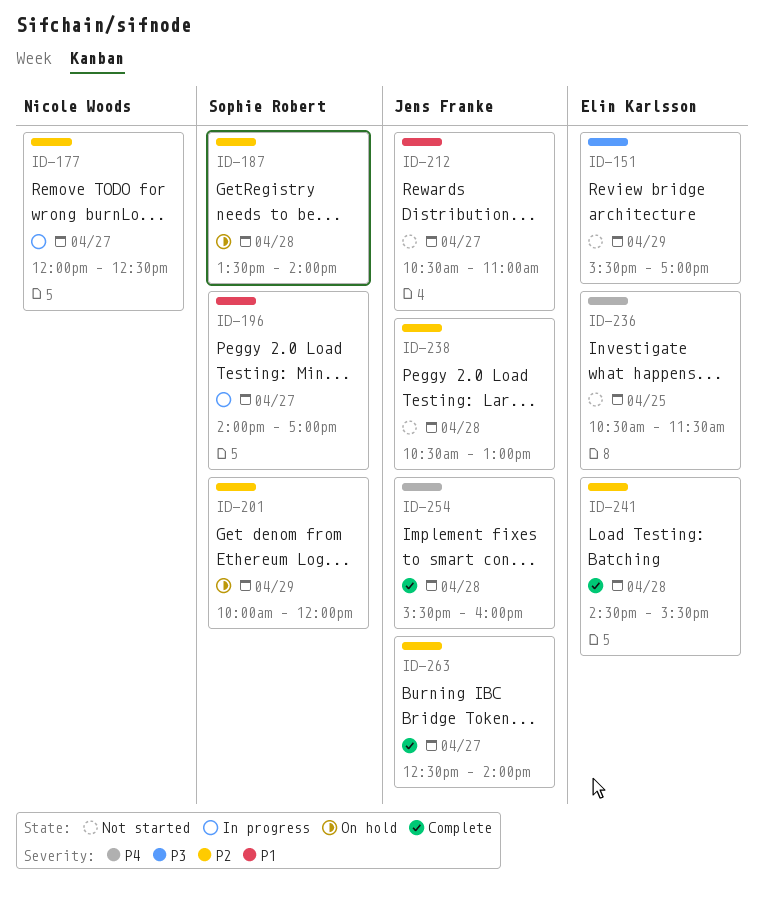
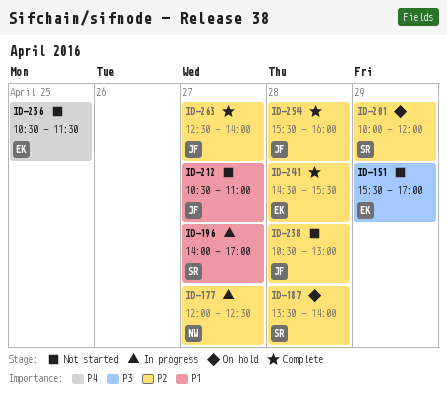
ID-254, priority: P4 -> P2

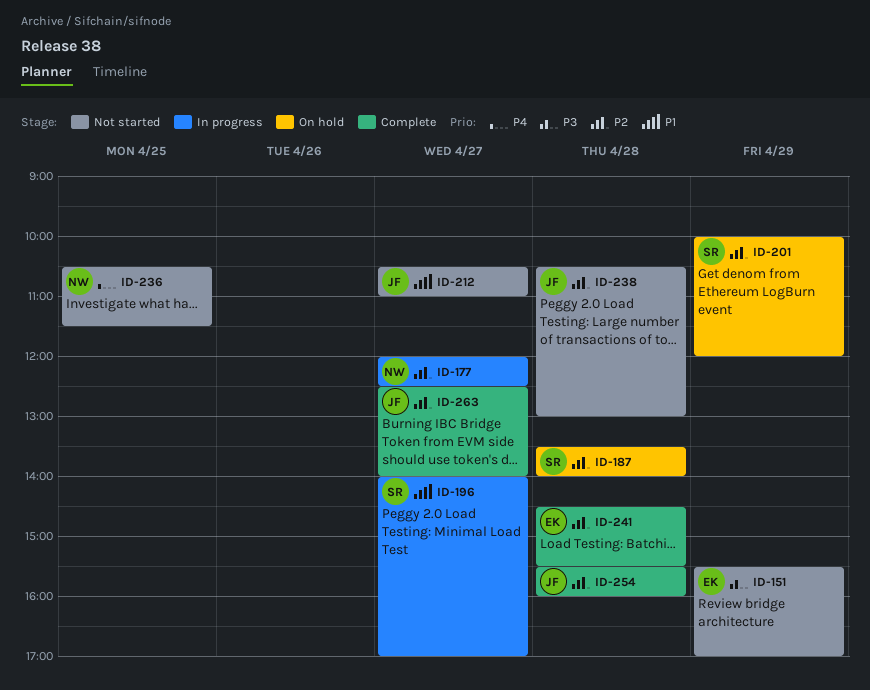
ID-236, owner: EK -> NW

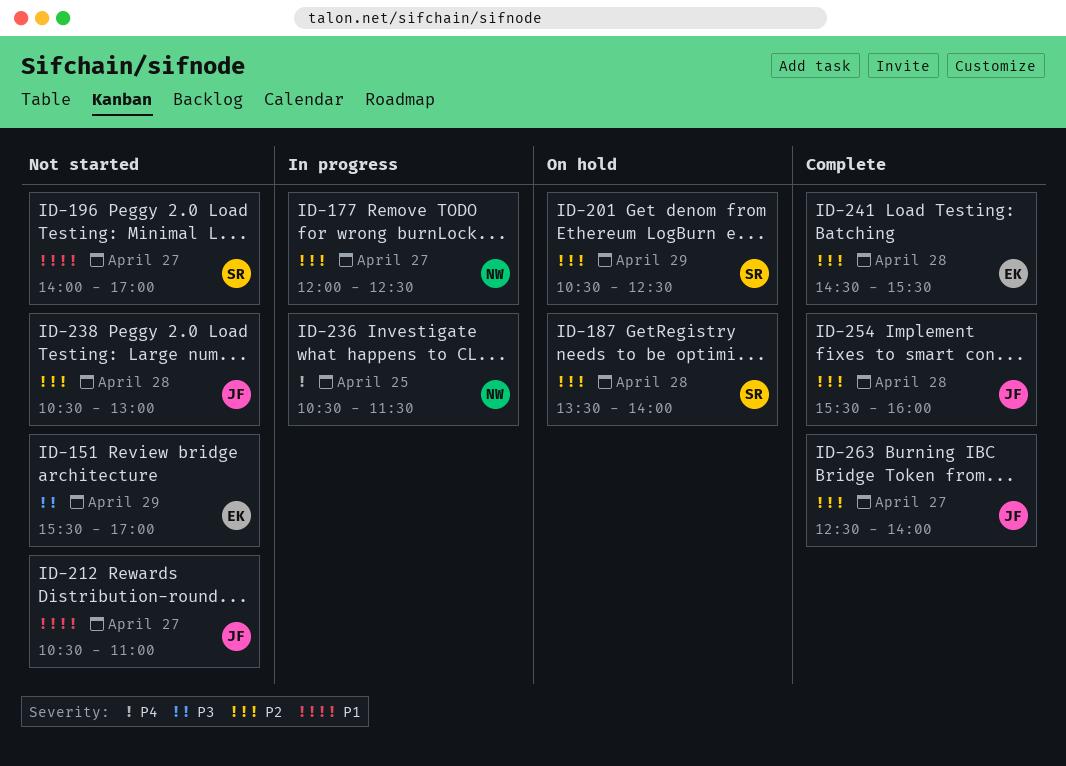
ID-196, status: In progress -> Not started
ID-201, begins: 10:00 -> 10:30
ID-201, ends: 12:00 -> 12:30
ID-236, status: Not started -> In progress

